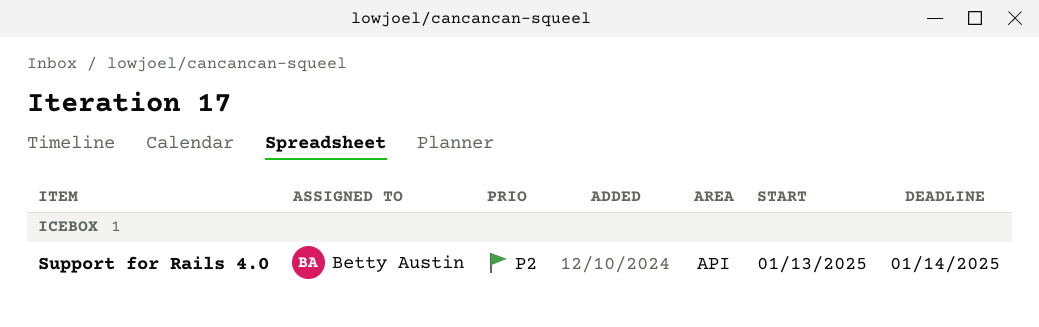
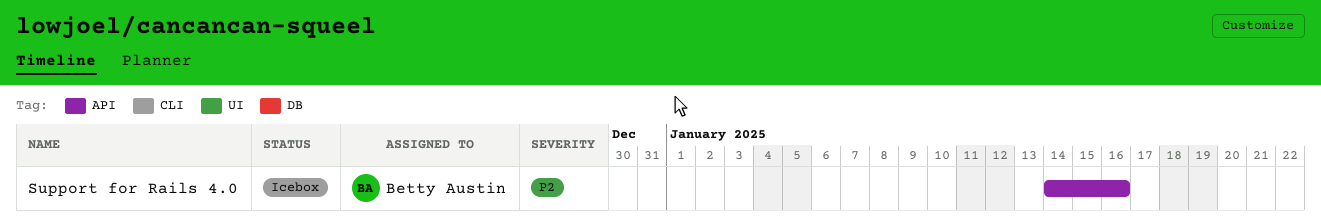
Support for Rails 4.0, start: Jan 13 -> Jan 14
Support for Rails 4.0, due: Jan 14 -> Jan 16

